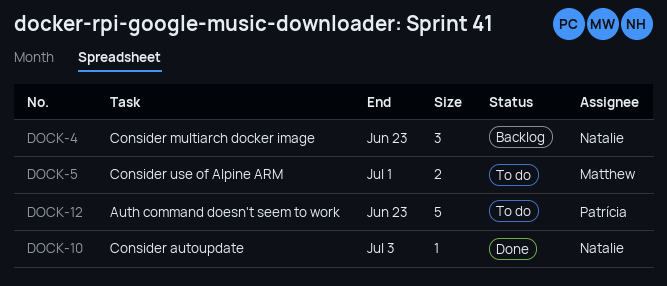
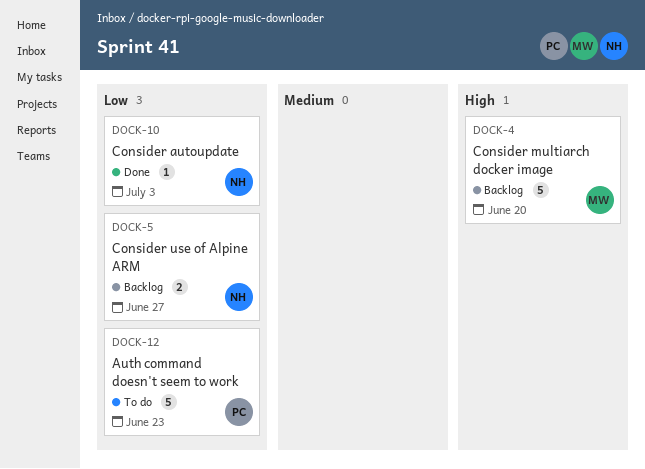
DOCK-4, owner: Natalie -> Matthew
DOCK-4, estimate: 3 -> 5
DOCK-4, due: Jun 23 -> Jun 20
DOCK-5, status: To do -> Backlog
DOCK-5, owner: Matthew -> Natalie
DOCK-5, due: Jul 1 -> Jun 27

